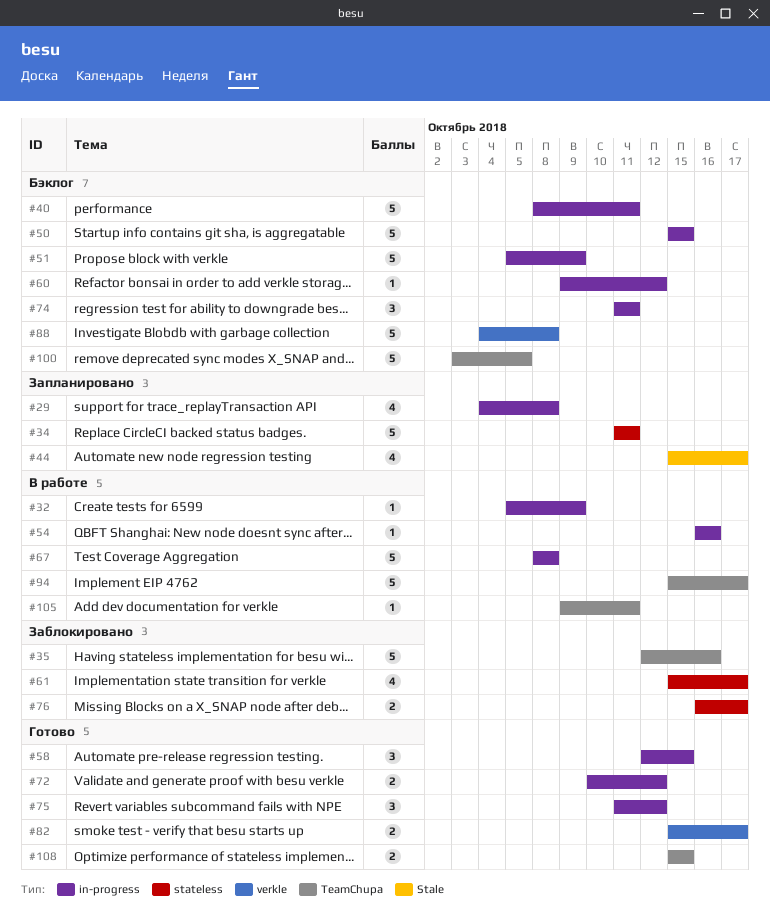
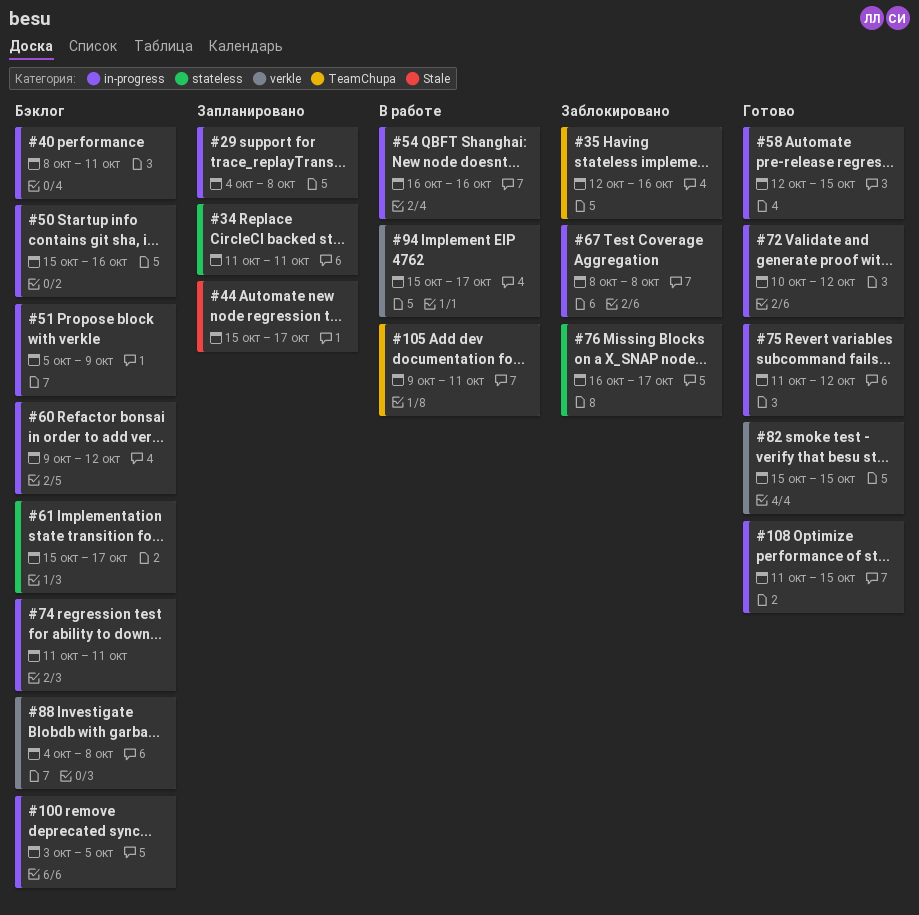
#32: present -> none
#50, due: Oct 15 -> Oct 16
#61, status: Заблокировано -> Бэклог
#67, status: В работе -> Заблокировано
#82, due: Oct 17 -> Oct 15
#94, label: TeamChupa -> verkle
#100, label: TeamChupa -> in-progress
#108, label: TeamChupa -> in-progress
#108, start: Oct 15 -> Oct 11

